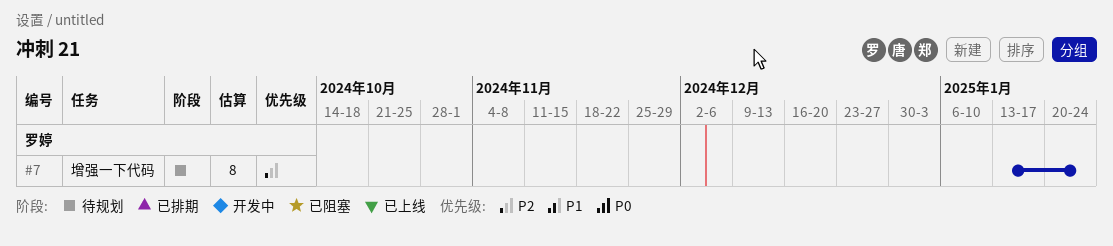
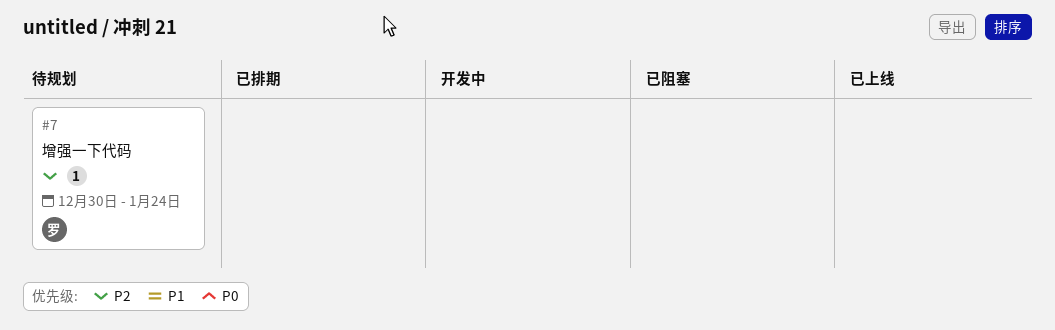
#7, estimate: 8 -> 1
#7, start: Jan 13 -> Dec 30

